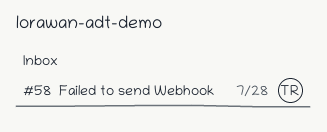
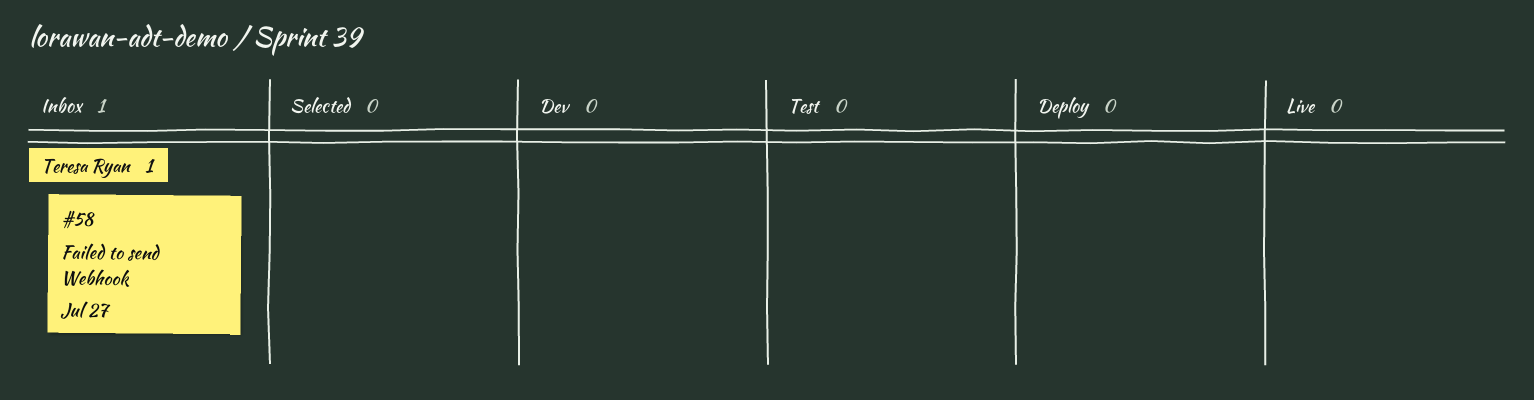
#58, due: Jul 28 -> Jul 27

